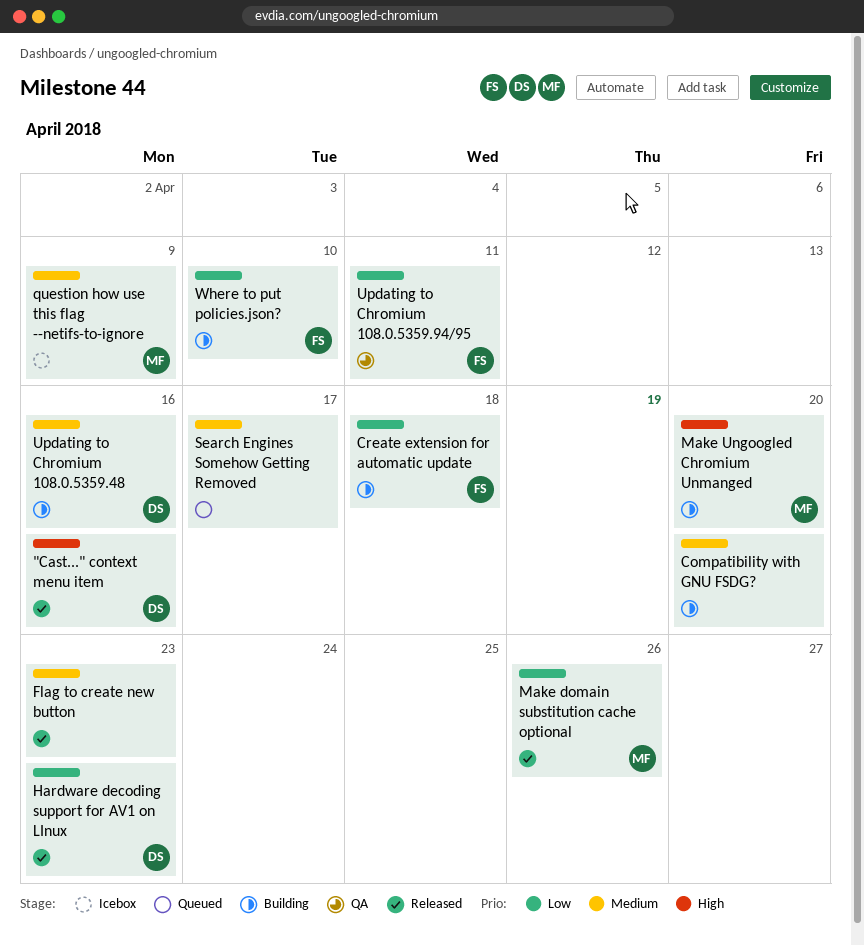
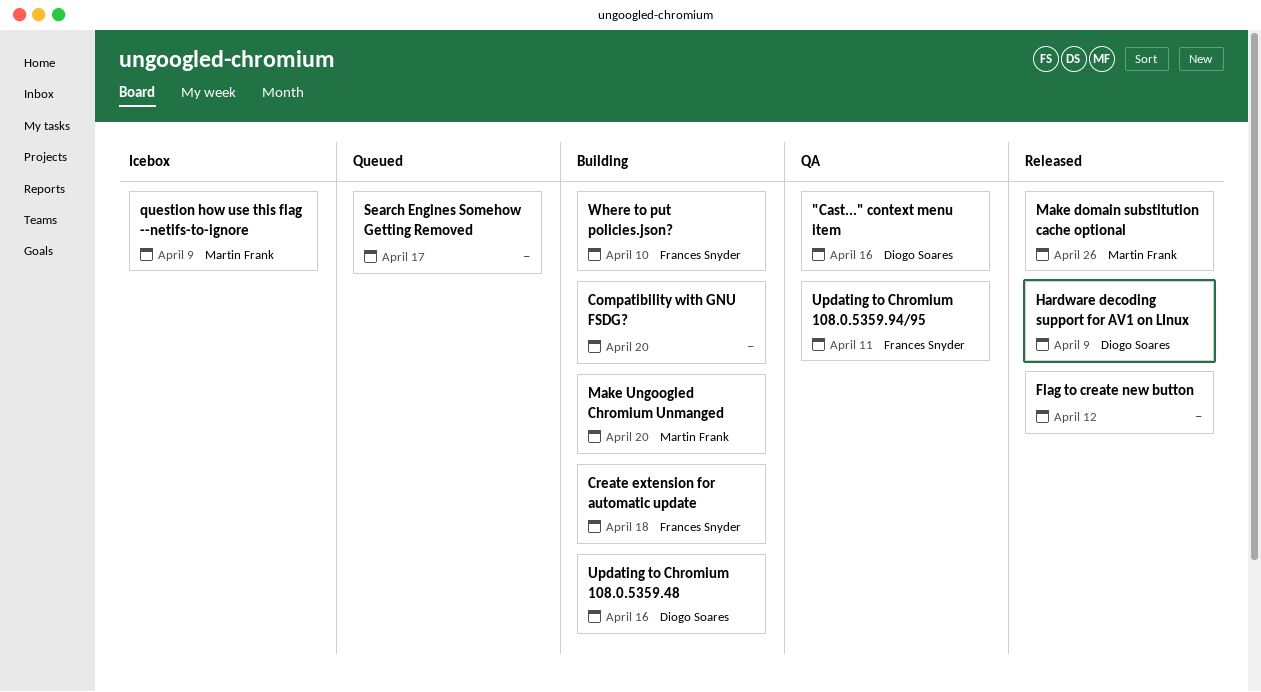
"Cast..." context menu item, status: Released -> QA
Flag to create new button, due: Apr 23 -> Apr 12
Hardware decoding support for AV1 on LInux, due: Apr 23 -> Apr 9

